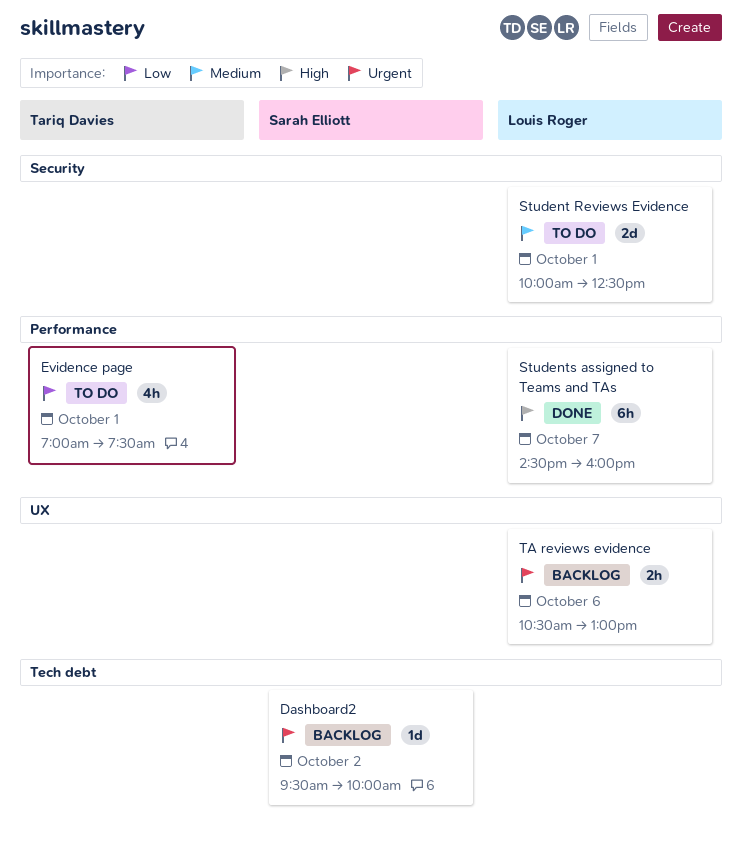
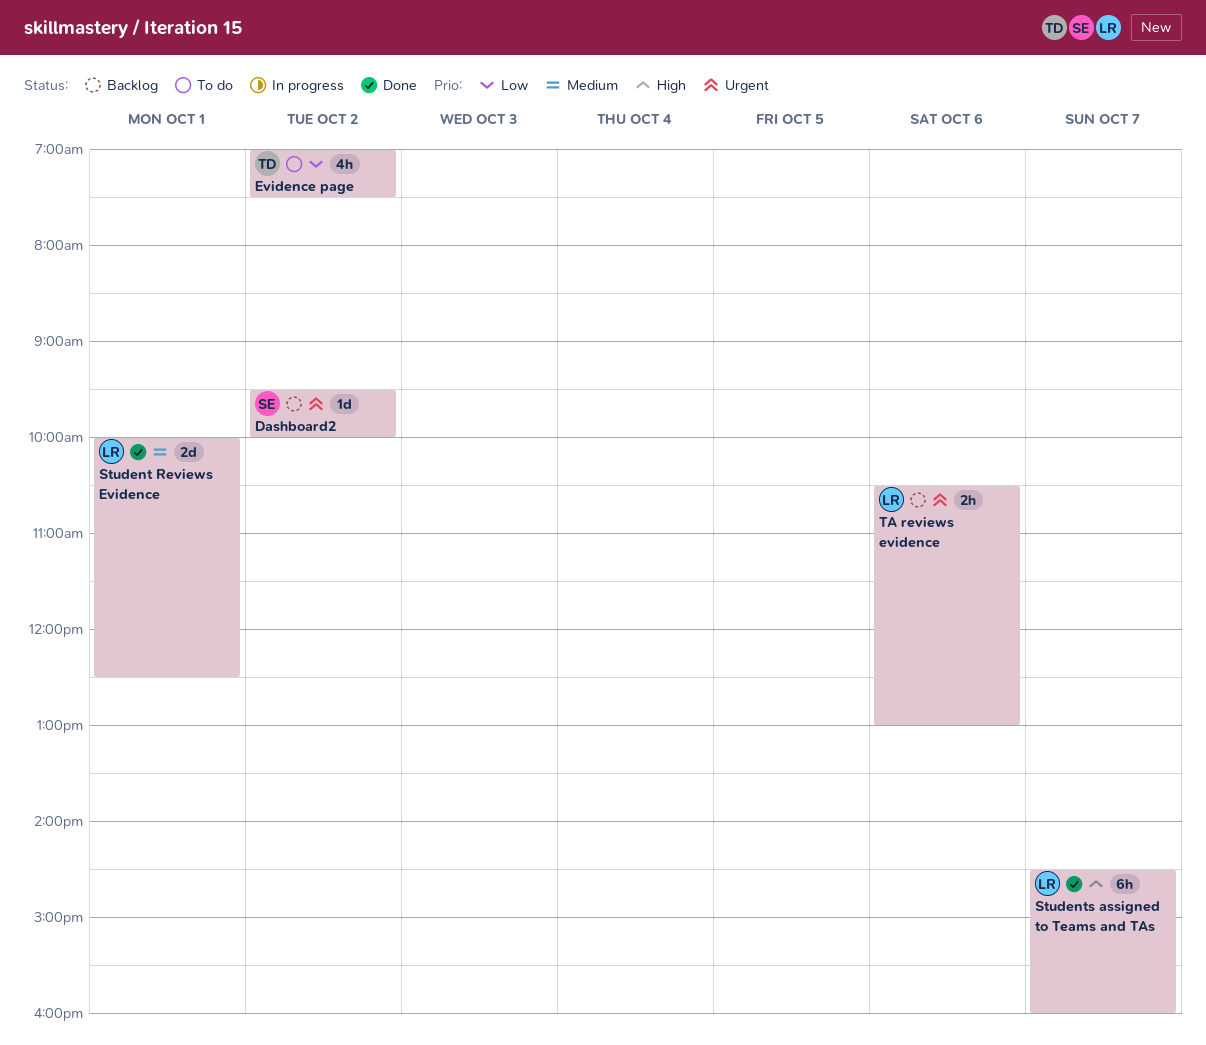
Evidence page, day: Oct 1 -> Oct 2
Student Reviews Evidence, status: To do -> Done

